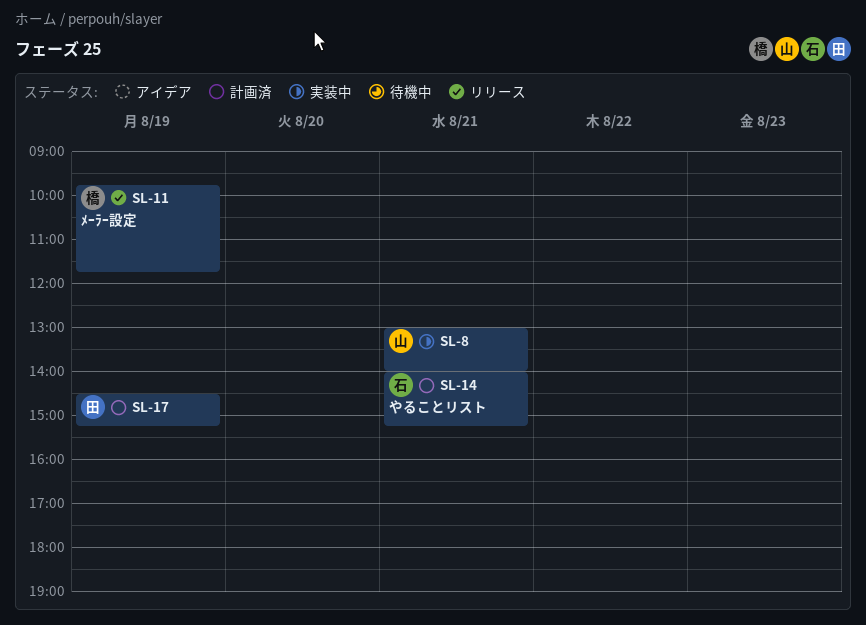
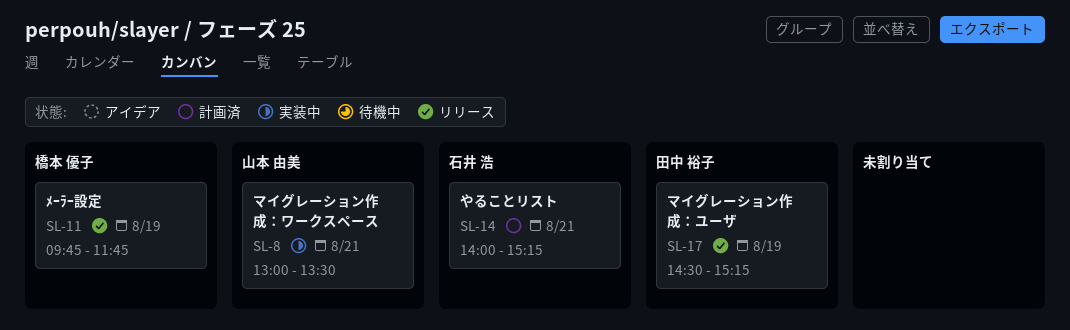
SL-8, ends: 14:00 -> 13:30
SL-17, status: 計画済 -> リリース

